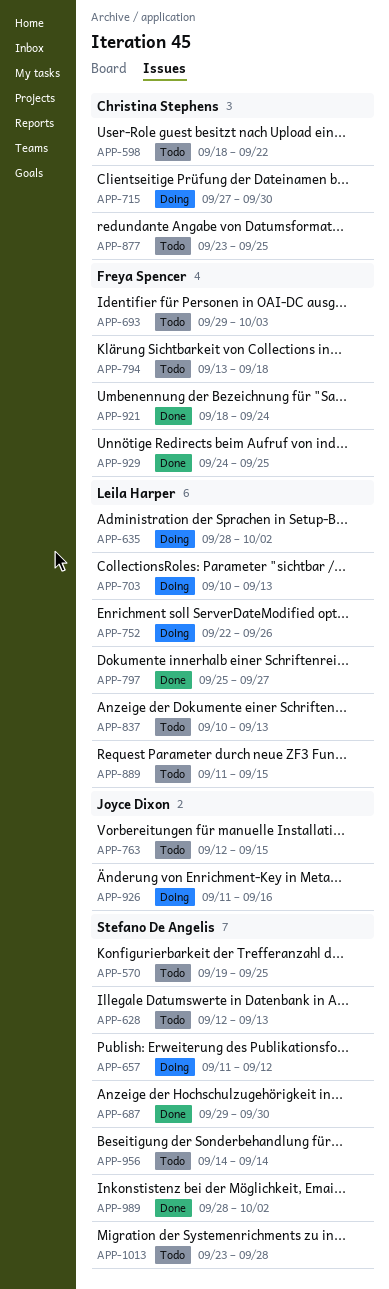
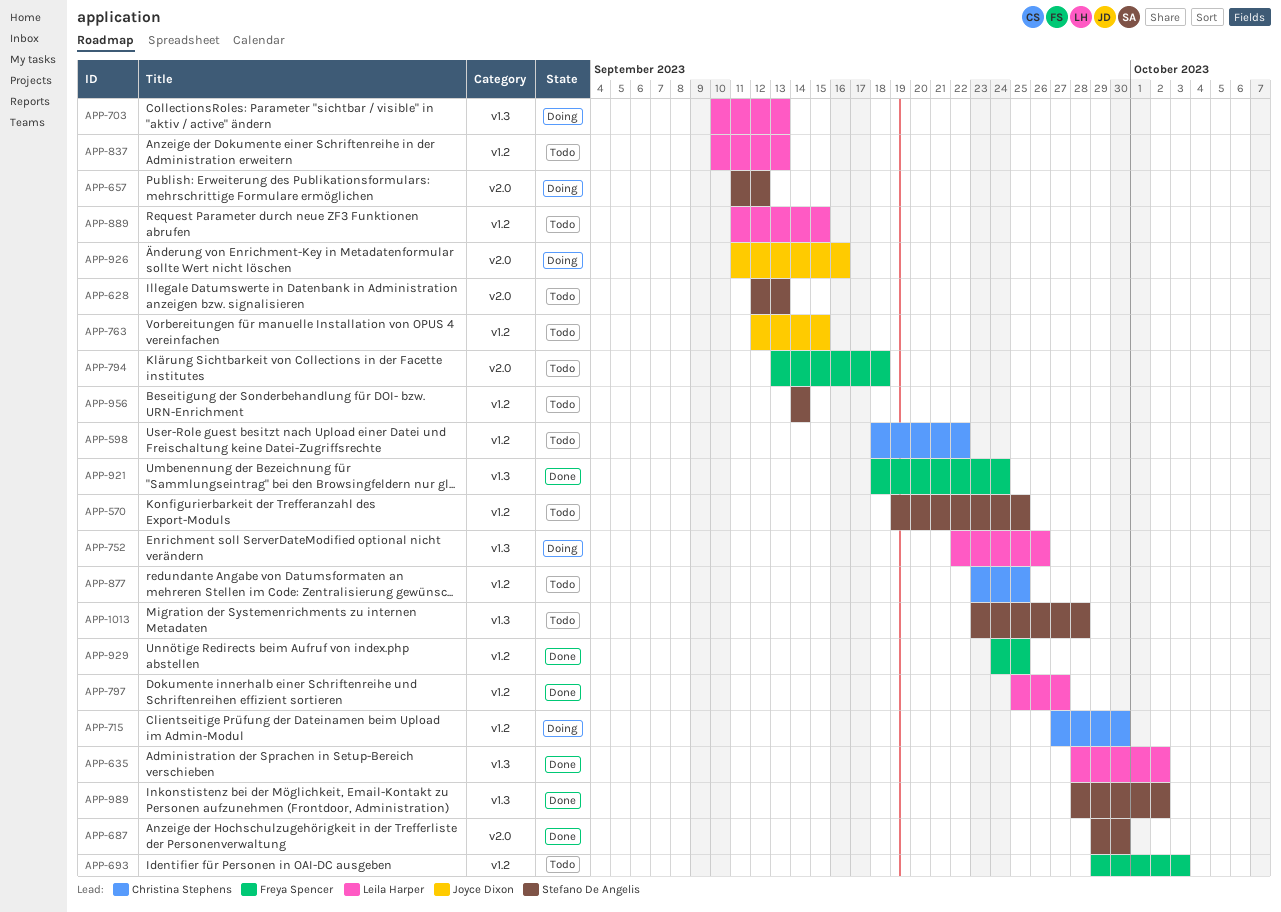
APP-635, status: Doing -> Done

